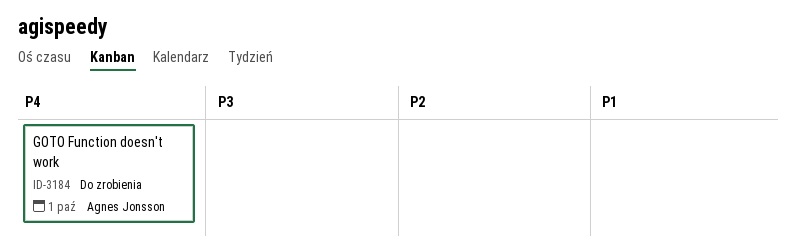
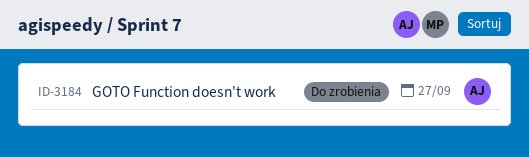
ID-3184, due: Oct 1 -> Sep 27

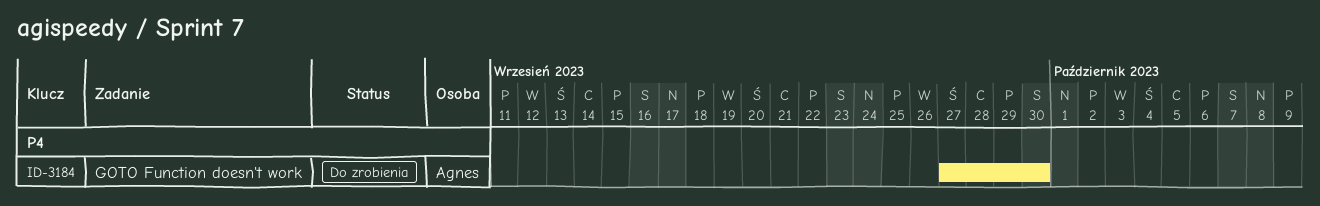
ID-3184, due: Sep 27 -> Sep 30

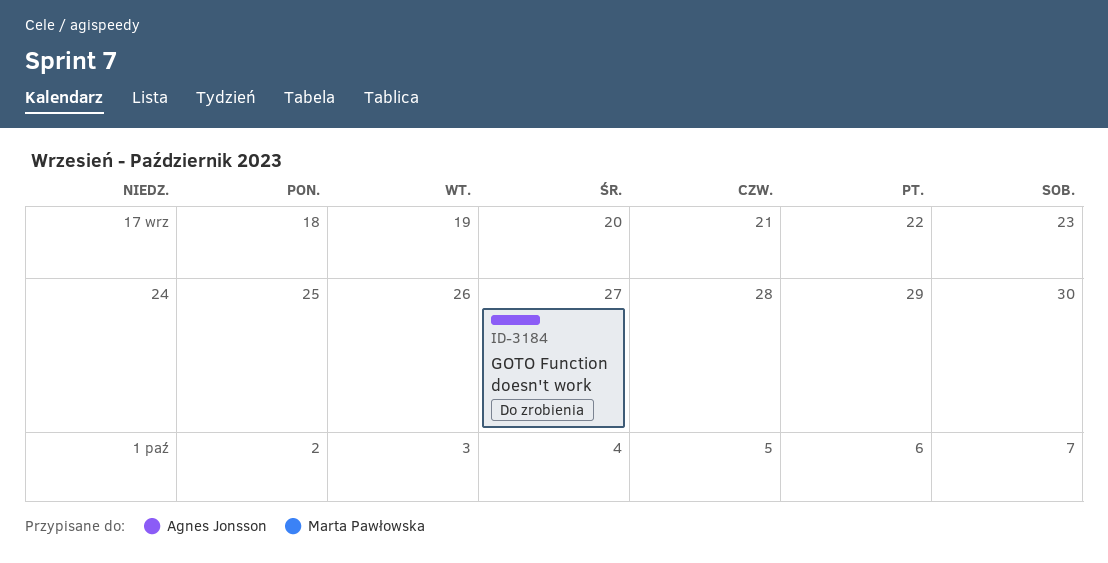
ID-3184, due: Sep 30 -> Sep 27

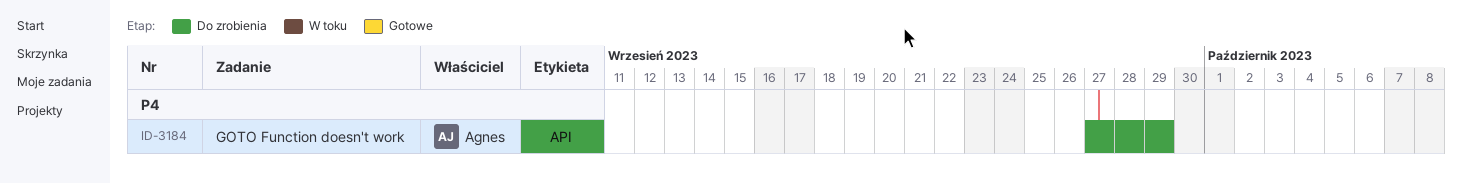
ID-3184, due: Sep 27 -> Sep 29

